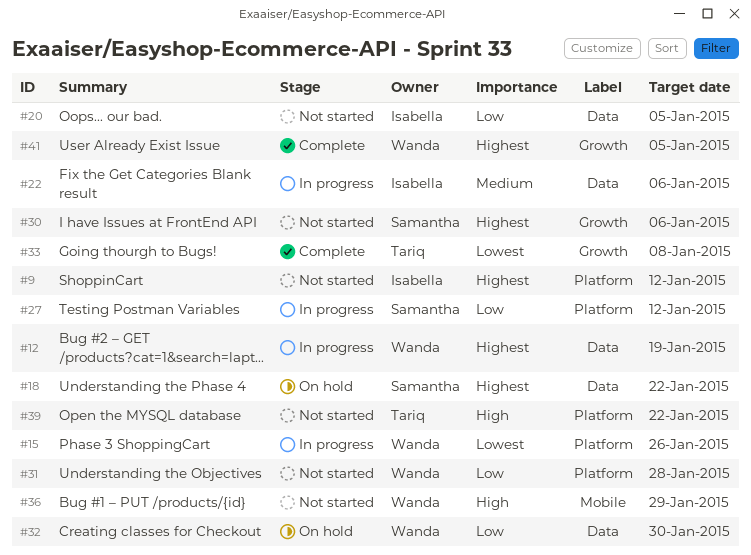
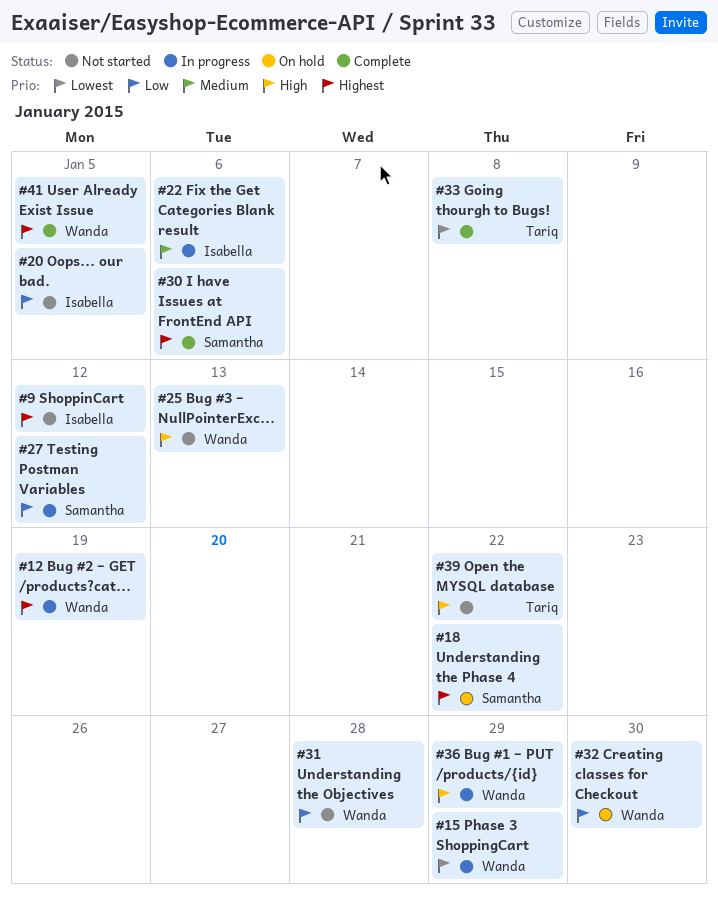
#15, due: Jan 26 -> Jan 29
#25: none -> present
#30, status: Not started -> Complete
#36, status: Not started -> In progress

